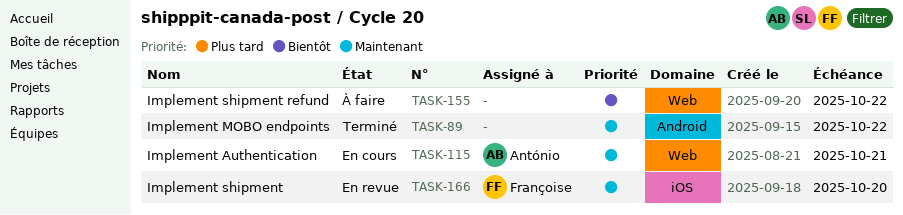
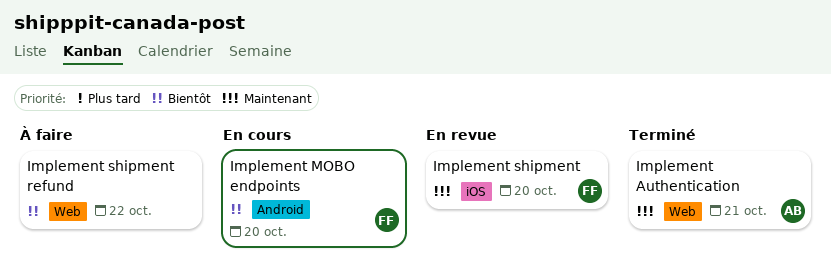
Implement Authentication, status: En cours -> Terminé
Implement MOBO endpoints, status: Terminé -> En cours
Implement MOBO endpoints, owner: none -> Françoise
Implement MOBO endpoints, priority: Maintenant -> Bientôt
Implement MOBO endpoints, due: Oct 22 -> Oct 20

